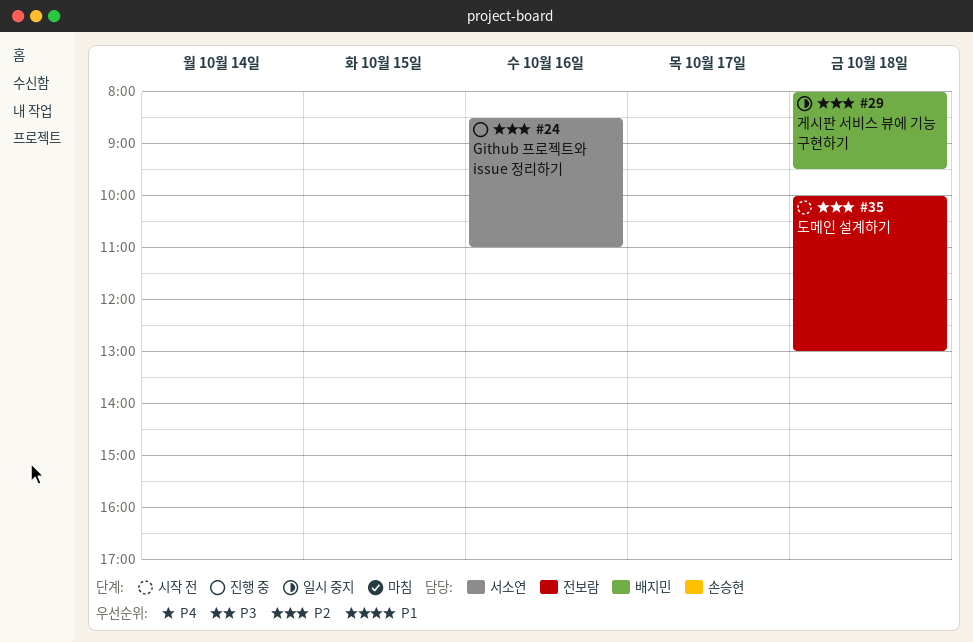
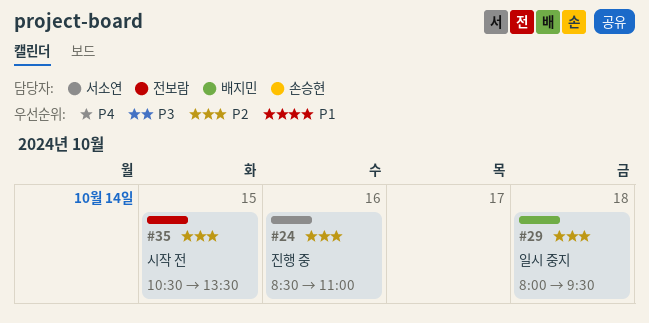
#35, day: Oct 18 -> Oct 15
#35, begins: 10:00 -> 10:30
#35, ends: 13:00 -> 13:30

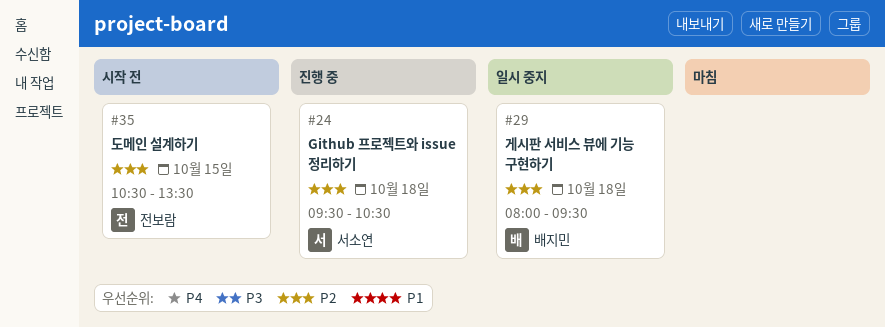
#24, day: Oct 16 -> Oct 18
#24, begins: 08:30 -> 09:30
#24, ends: 11:00 -> 10:30

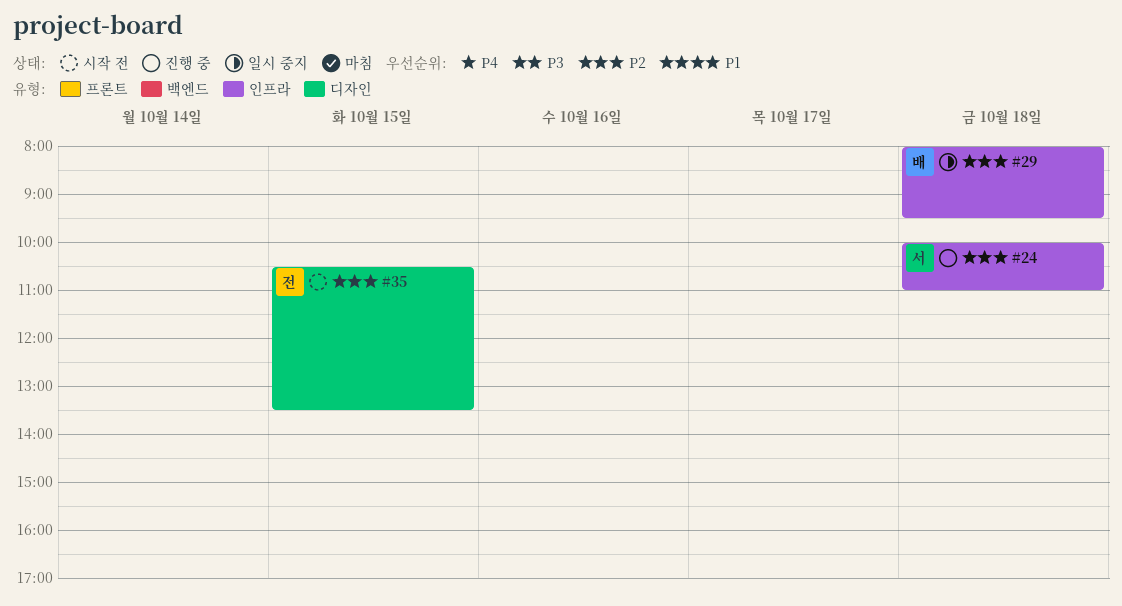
#24, begins: 09:30 -> 10:00
#24, ends: 10:30 -> 11:00

